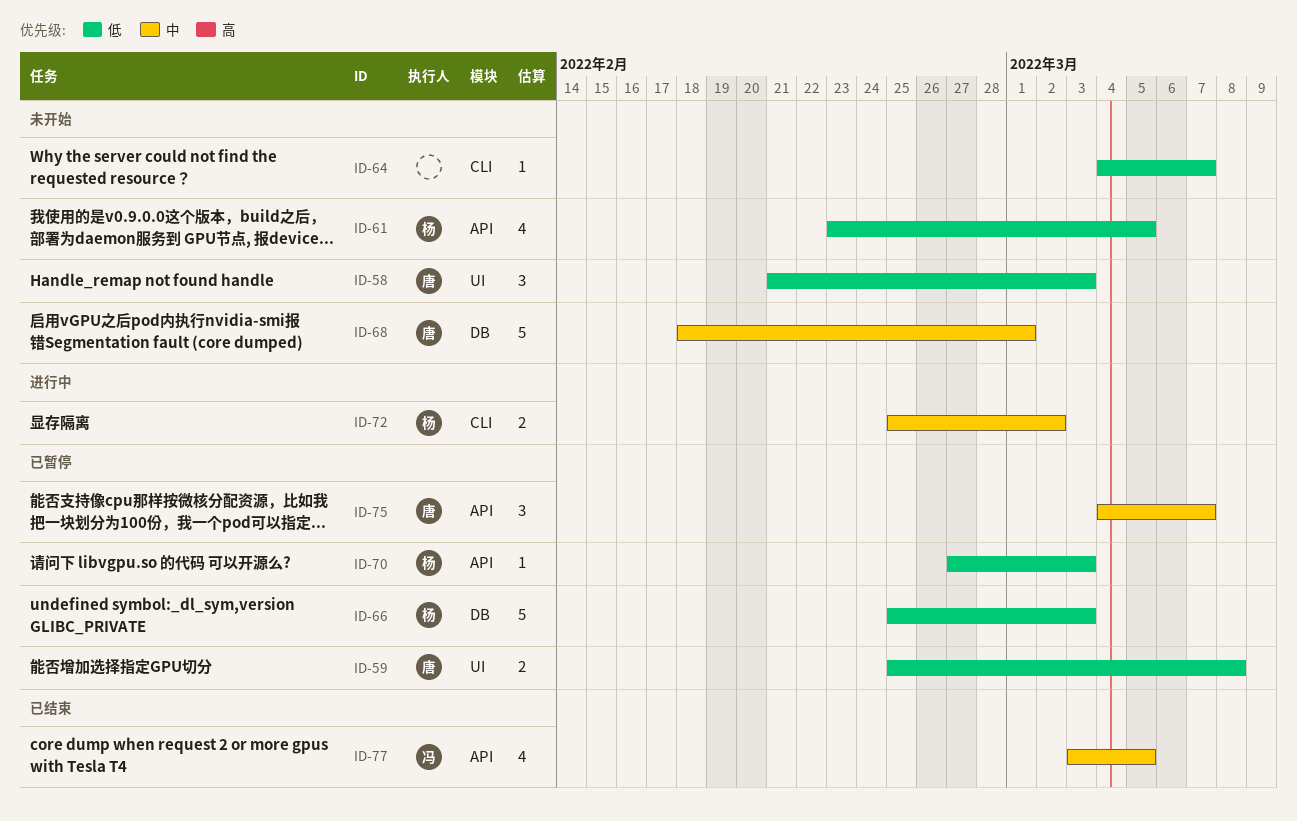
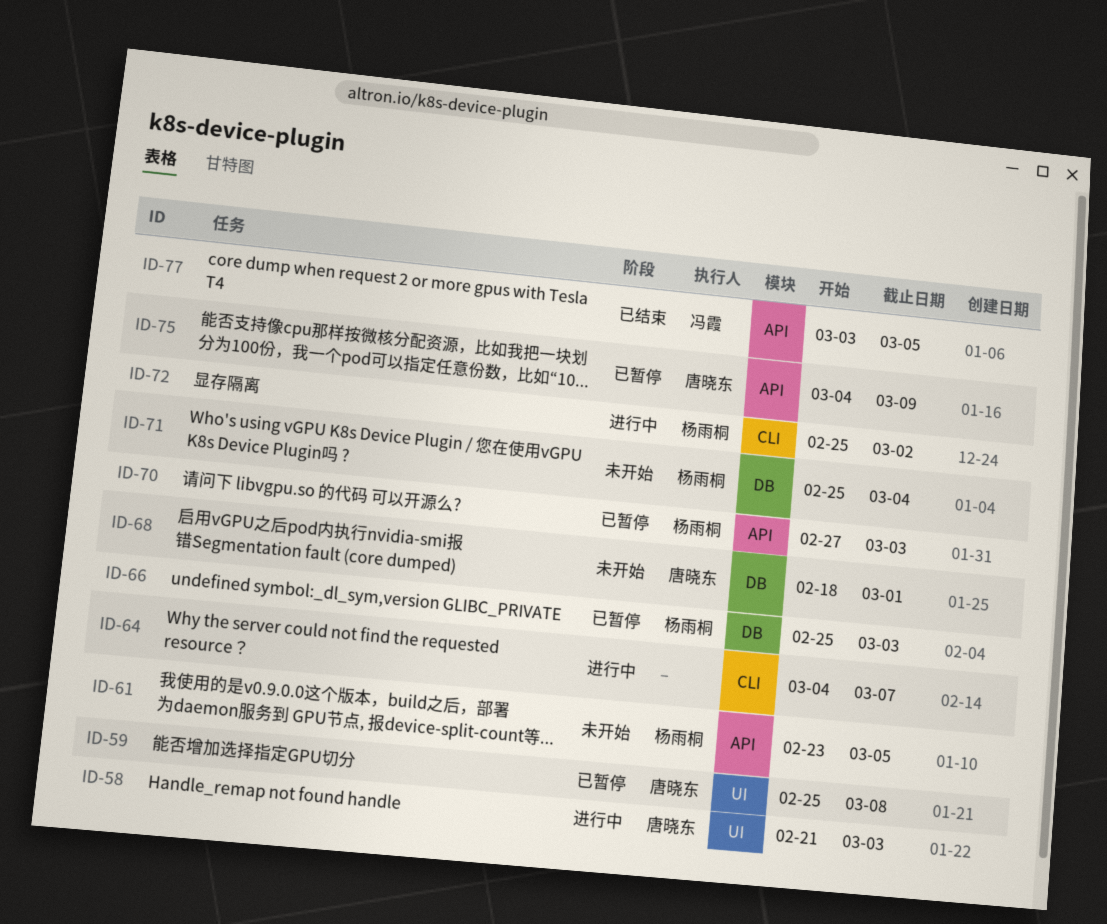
ID-58, status: 未开始 -> 进行中
ID-64, status: 未开始 -> 进行中
ID-71: none -> present
ID-75, due: Mar 7 -> Mar 9

